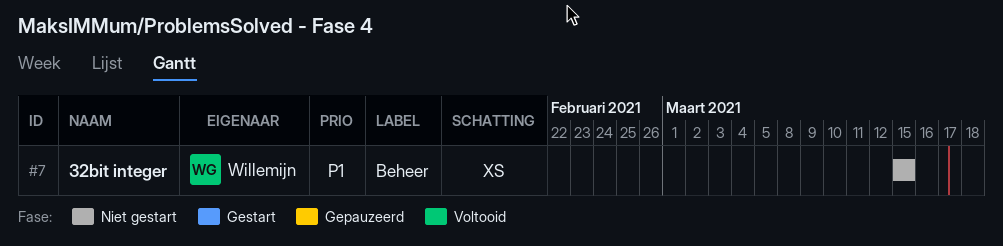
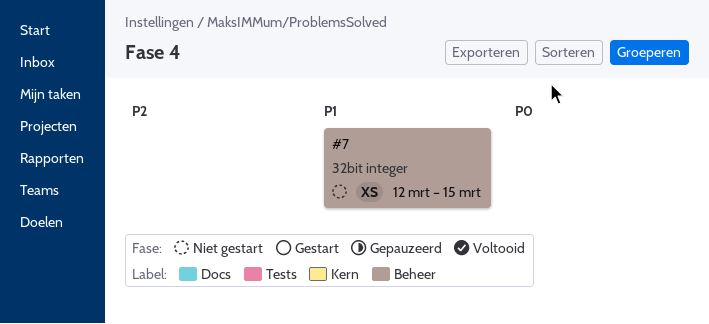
#7, start: Mar 15 -> Mar 12

